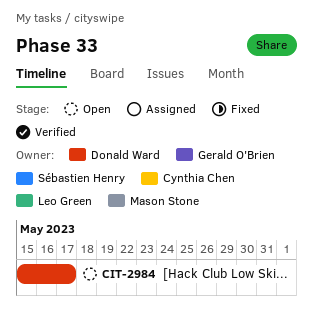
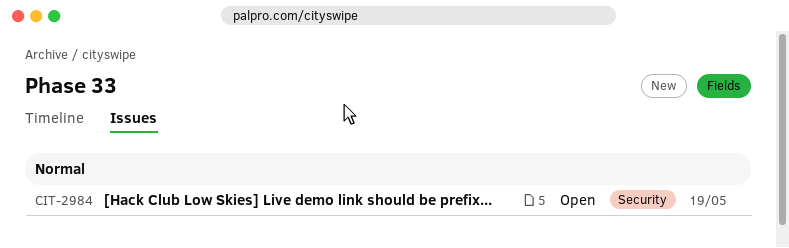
CIT-2984, due: May 17 -> May 19

